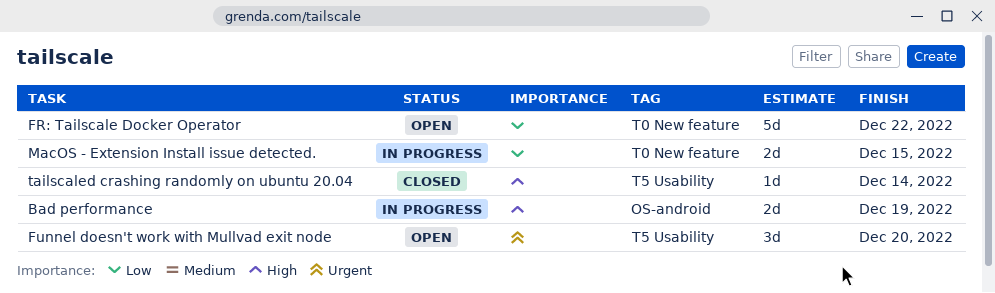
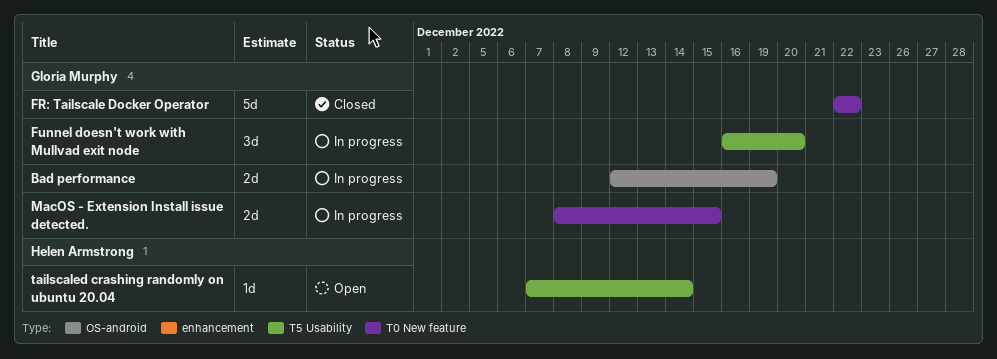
FR: Tailscale Docker Operator, status: Open -> Closed
Funnel doesn't work with Mullvad exit node, status: Open -> In progress
tailscaled crashing randomly on ubuntu 20.04, status: Closed -> Open

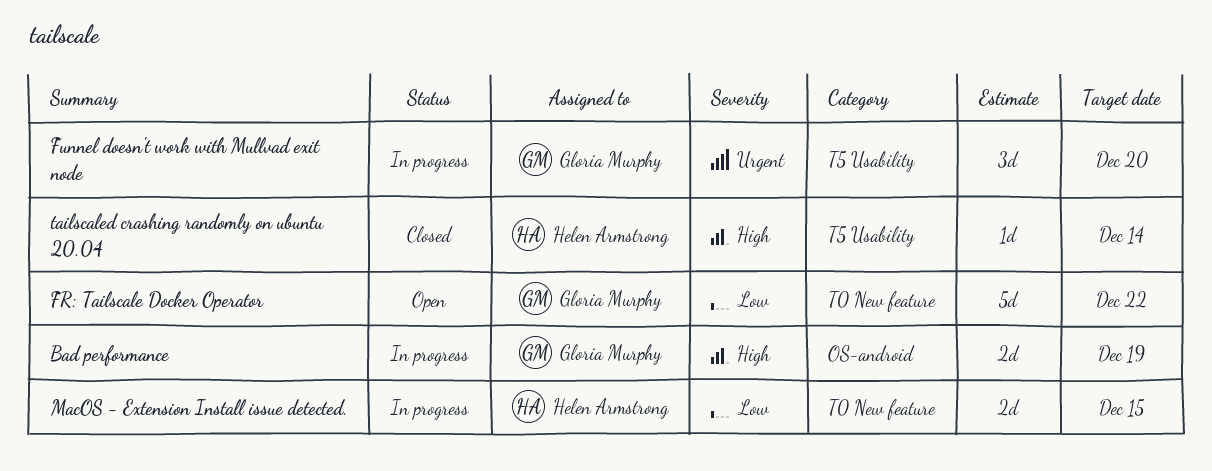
FR: Tailscale Docker Operator, status: Closed -> Open
MacOS - Extension Install issue detected., owner: Gloria Murphy -> Helen Armstrong
tailscaled crashing randomly on ubuntu 20.04, status: Open -> Closed

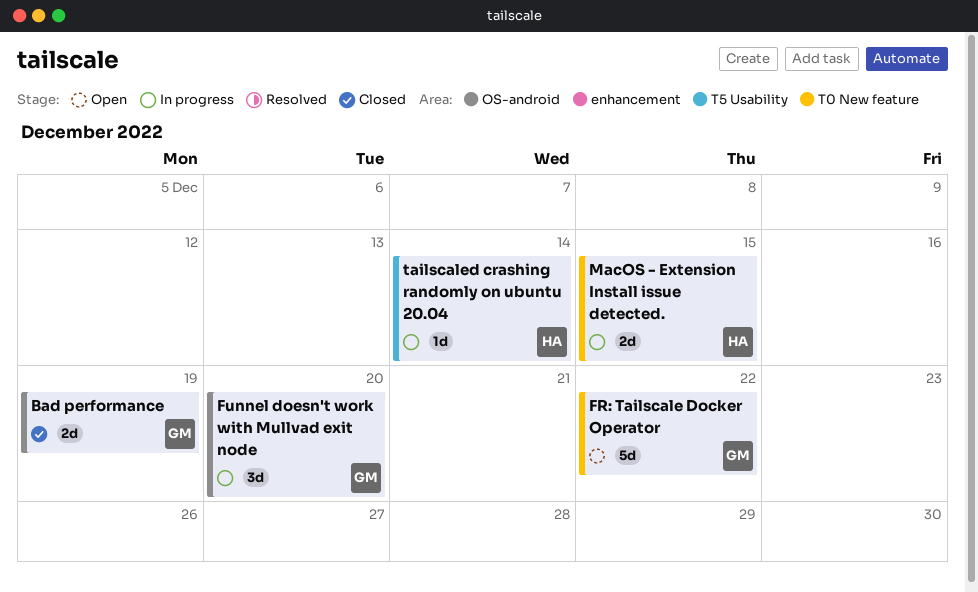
Bad performance, status: In progress -> Closed
Funnel doesn't work with Mullvad exit node, label: T5 Usability -> OS-android
tailscaled crashing randomly on ubuntu 20.04, status: Closed -> In progress

